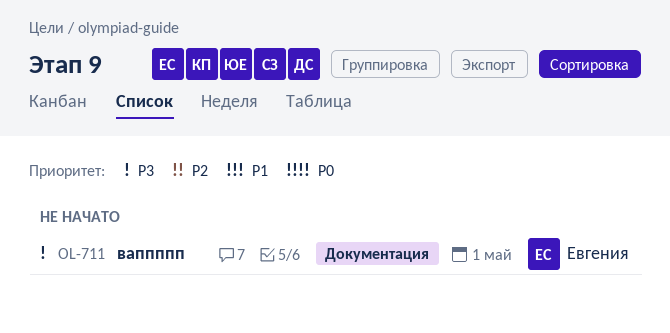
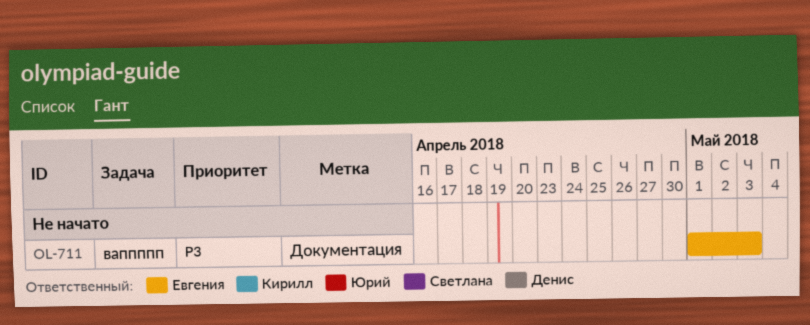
OL-711, due: May 1 -> May 3

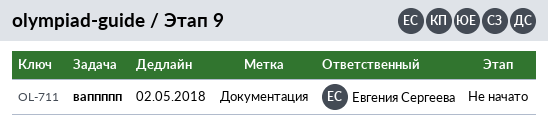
OL-711, due: May 3 -> May 2

